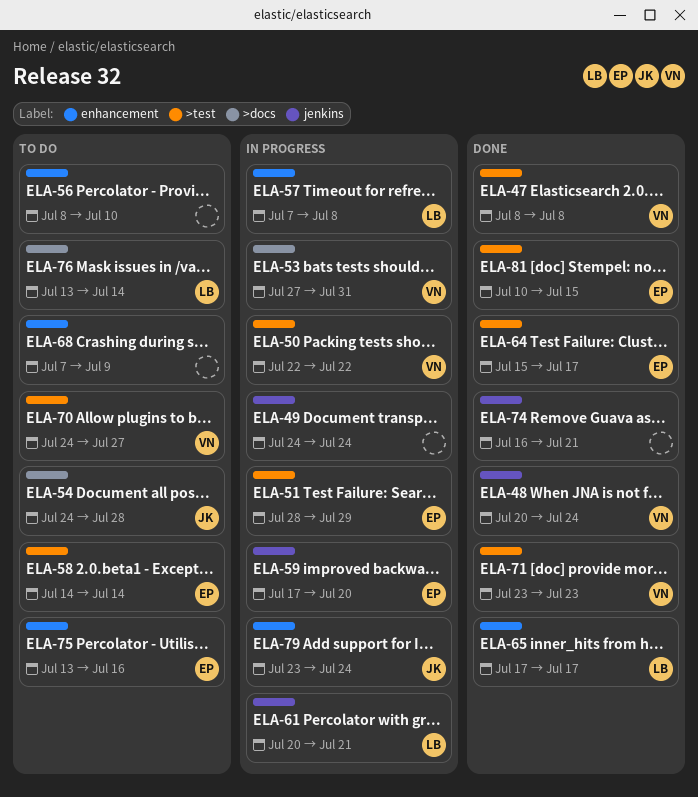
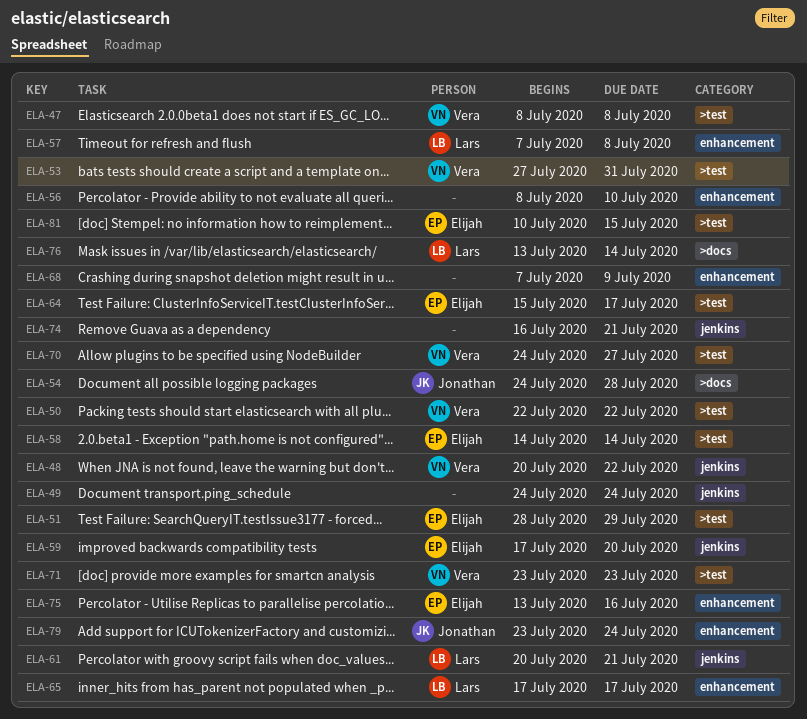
ELA-48, due: Jul 24 -> Jul 22
ELA-53, label: >docs -> >test

